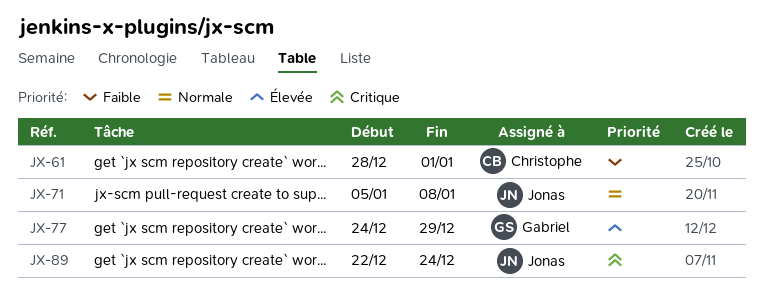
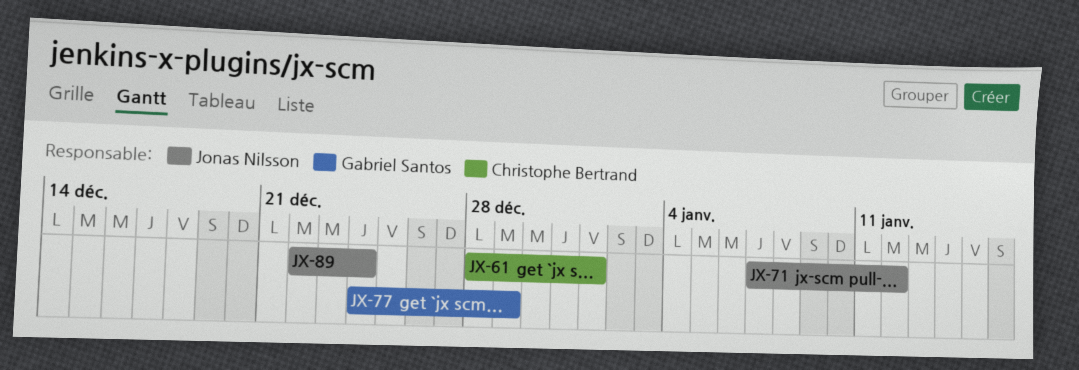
JX-71, start: Jan 5 -> Jan 7
JX-71, due: Jan 8 -> Jan 12

